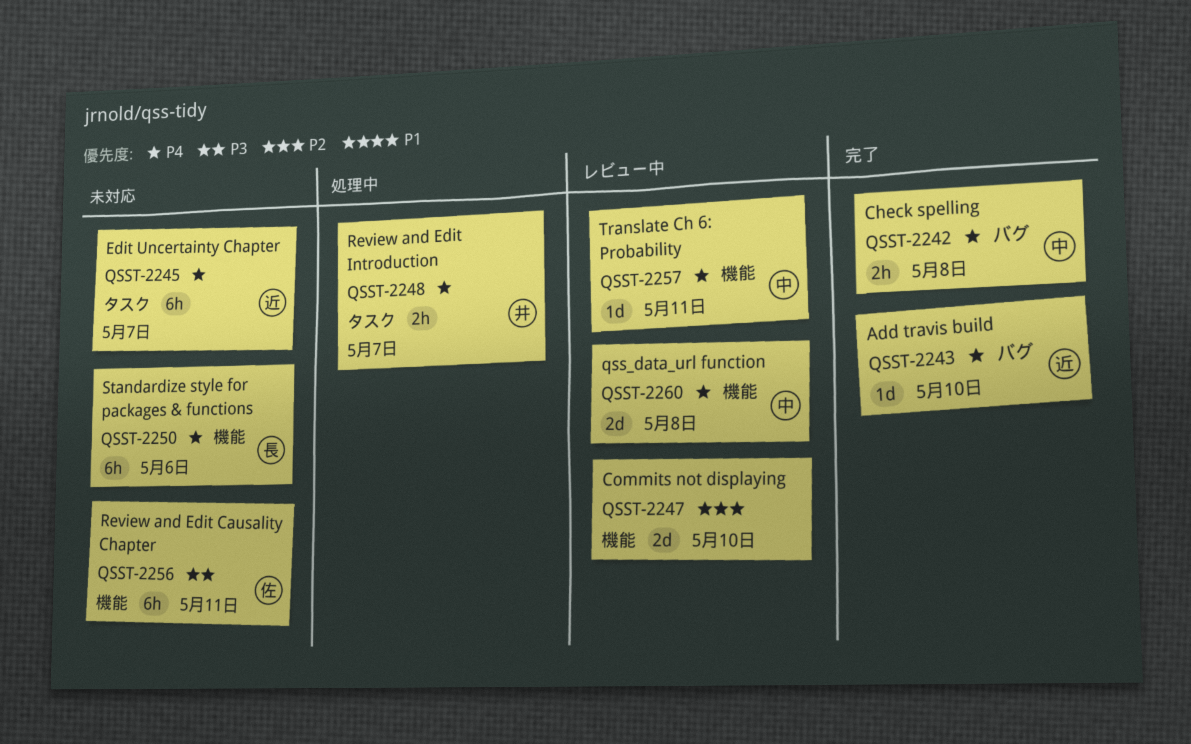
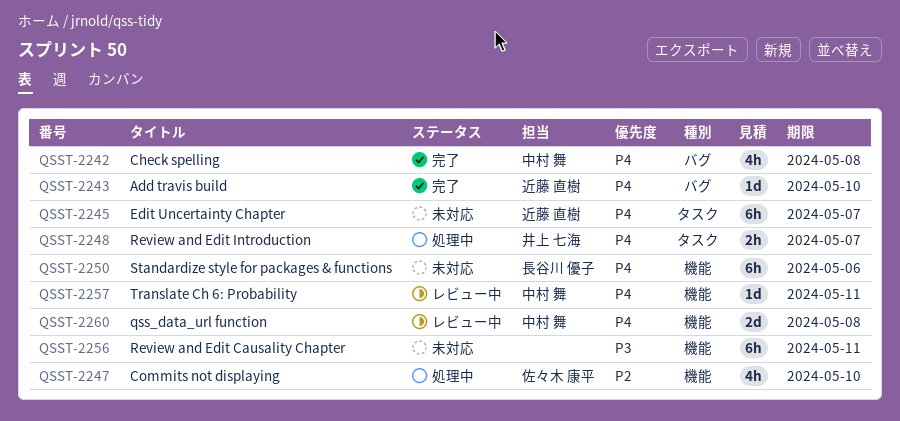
QSST-2242, estimate: 2h -> 4h
QSST-2247, status: レビュー中 -> 処理中
QSST-2247, owner: none -> 佐々木 康平
QSST-2247, estimate: 2d -> 4h
QSST-2256, owner: 佐々木 康平 -> none

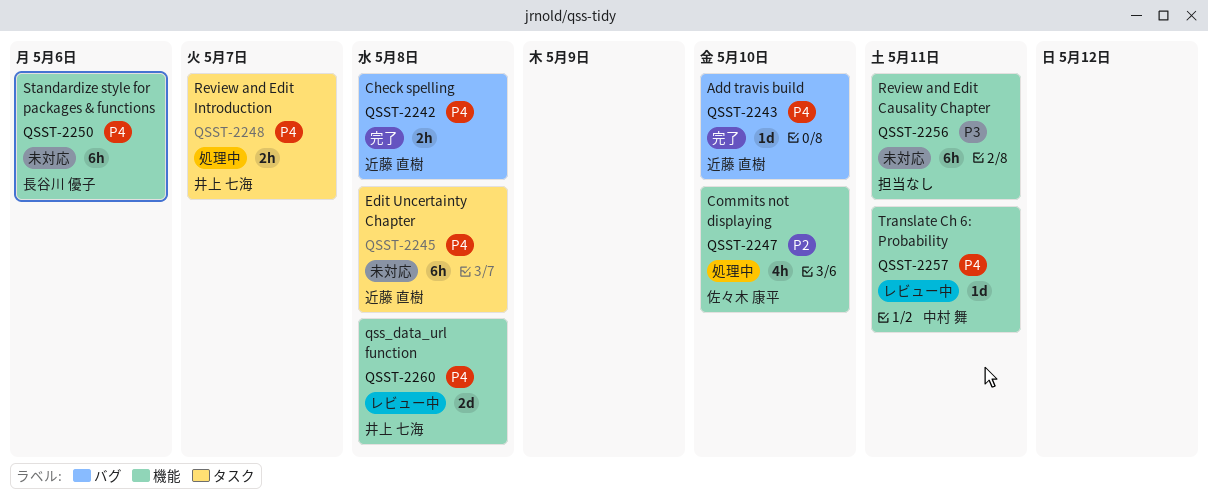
QSST-2242, owner: 中村 舞 -> 近藤 直樹
QSST-2242, estimate: 4h -> 2h
QSST-2245, due: May 7 -> May 8
QSST-2260, owner: 中村 舞 -> 井上 七海

